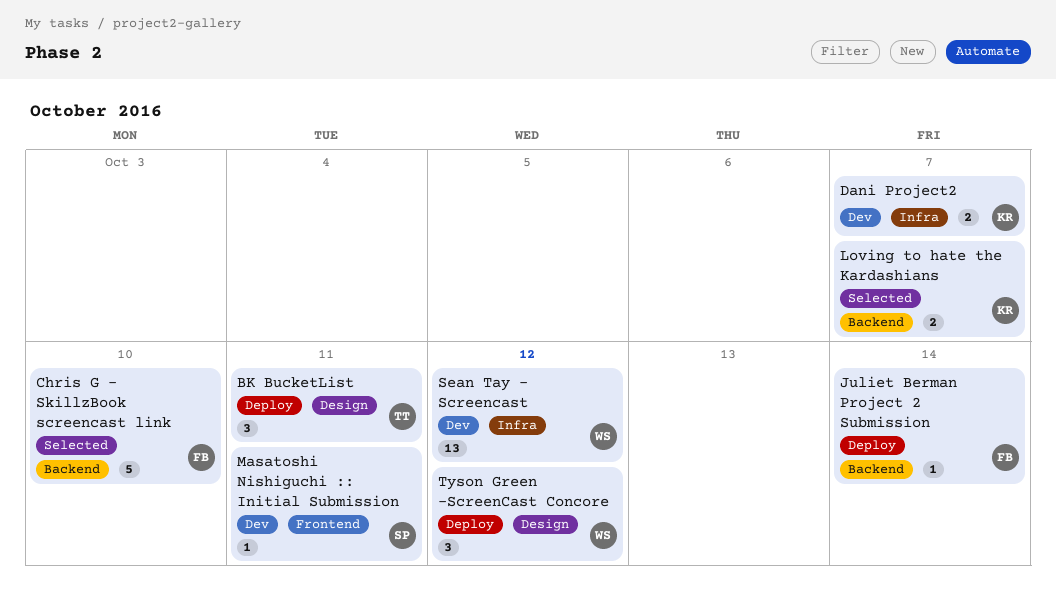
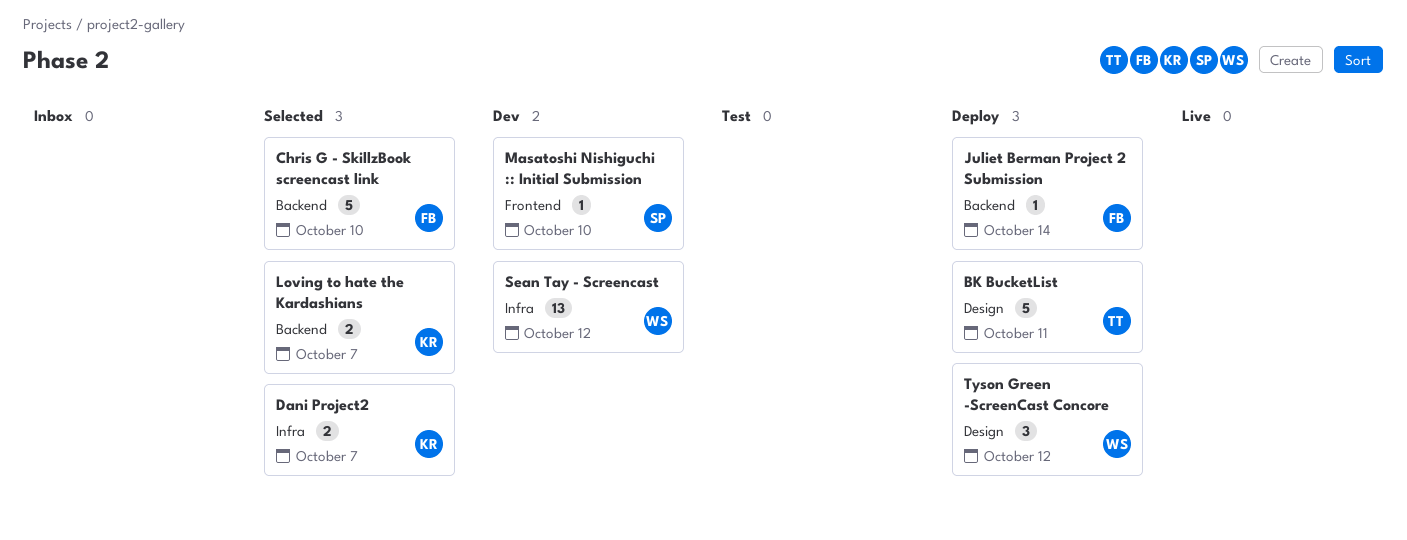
BK BucketList, estimate: 3 -> 5
Dani Project2, status: Dev -> Selected
Masatoshi Nishiguchi :: Initial Submission, due: Oct 11 -> Oct 10

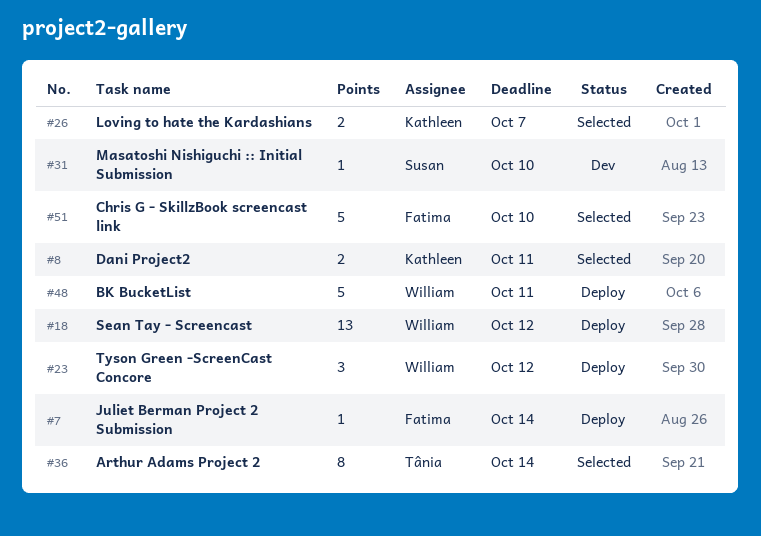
Arthur Adams Project 2: none -> present
BK BucketList, owner: Tânia -> William
Dani Project2, due: Oct 7 -> Oct 11
Sean Tay - Screencast, status: Dev -> Deploy

